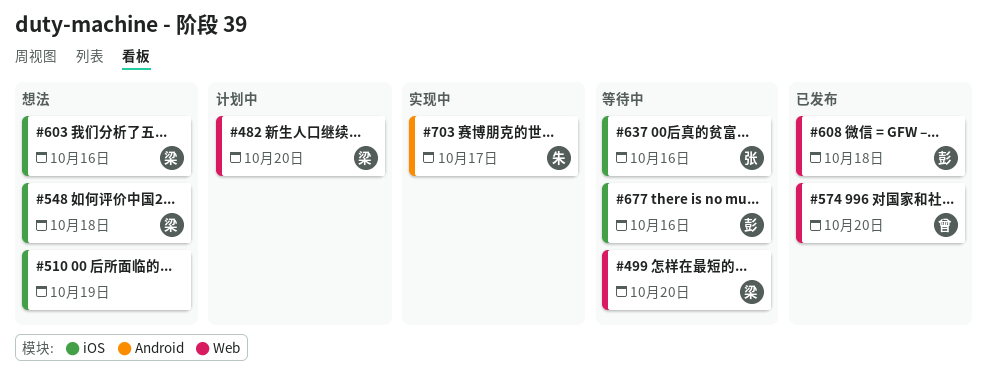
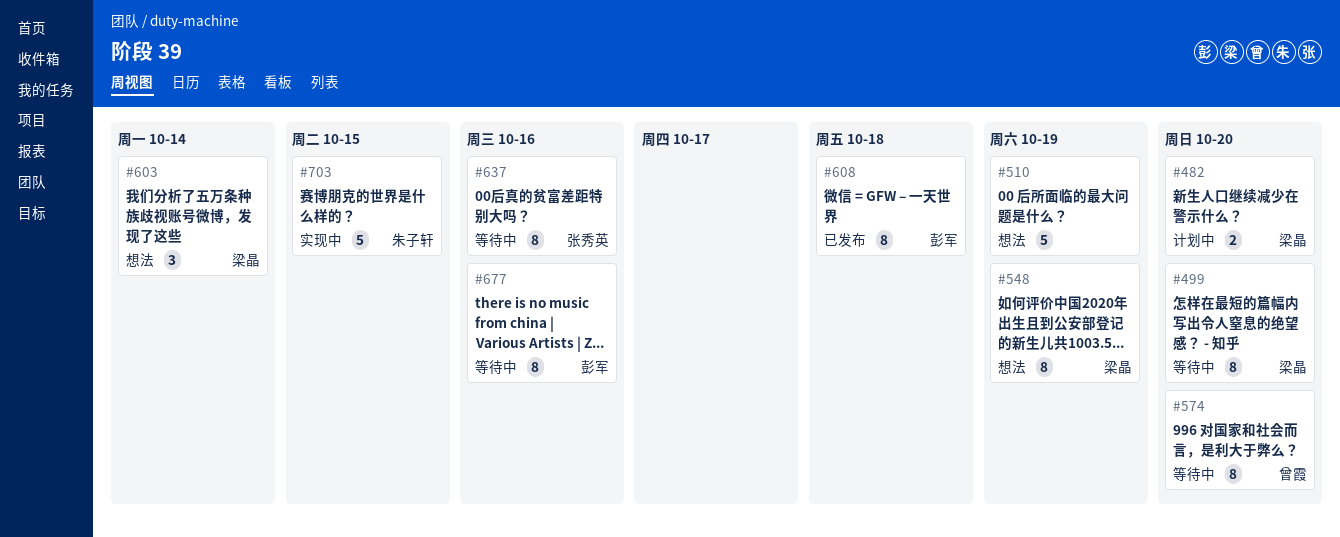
#548, due: Oct 18 -> Oct 19
#574, status: 已发布 -> 等待中
#603, due: Oct 16 -> Oct 14
#703, due: Oct 17 -> Oct 15

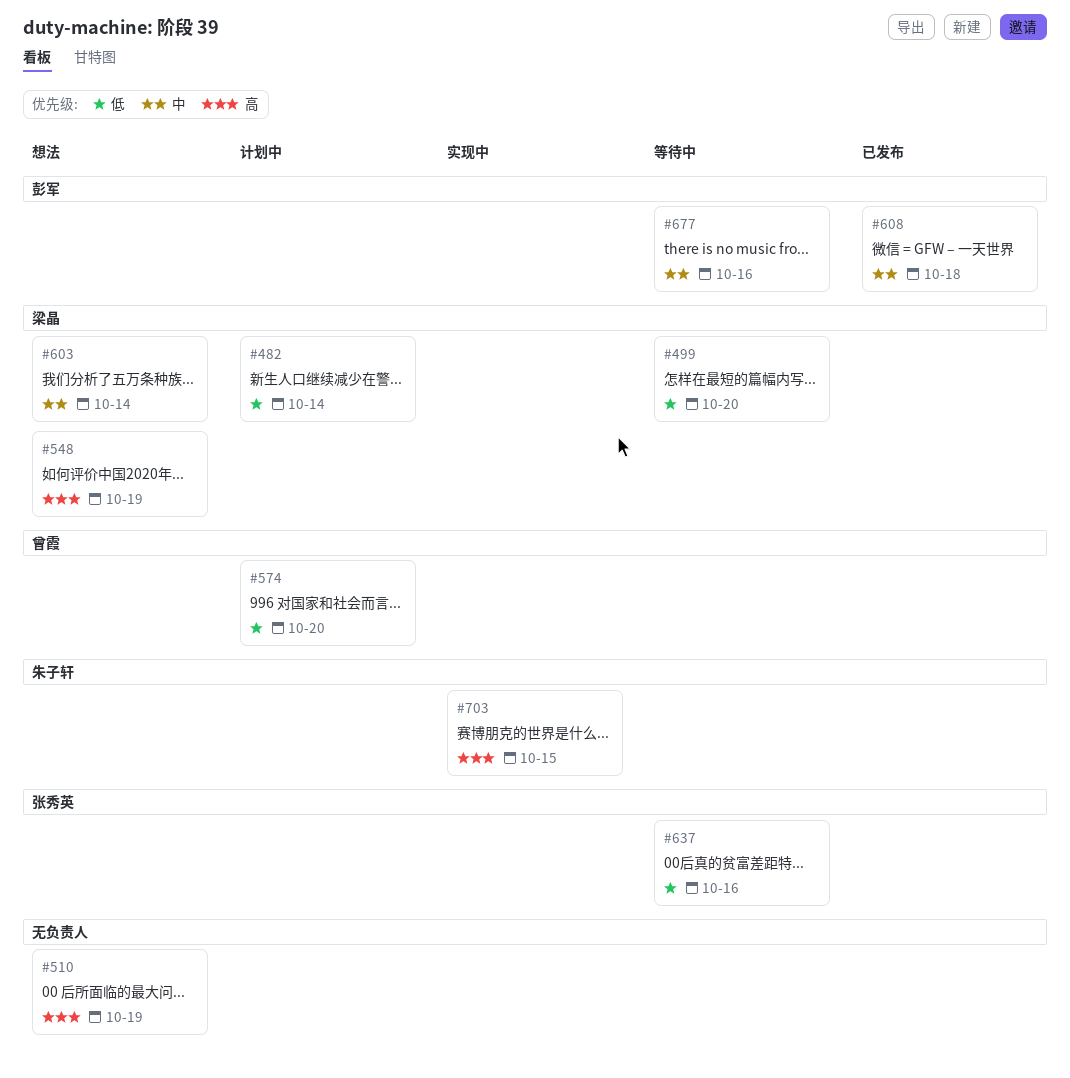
#482, due: Oct 20 -> Oct 14
#574, status: 等待中 -> 计划中

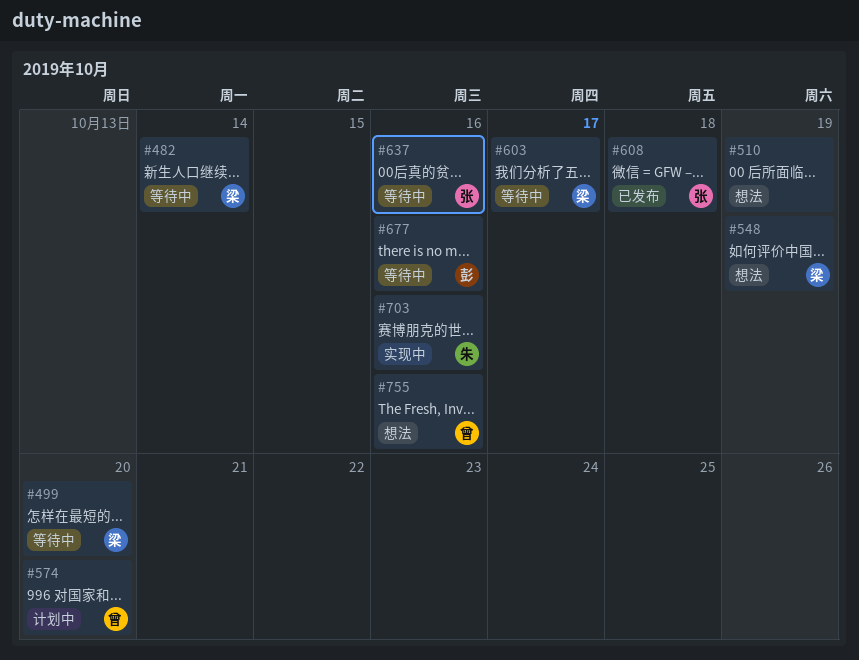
#482, status: 计划中 -> 等待中
#603, status: 想法 -> 等待中
#603, due: Oct 14 -> Oct 17
#608, owner: 彭军 -> 张秀英
#703, due: Oct 15 -> Oct 16
#755: none -> present

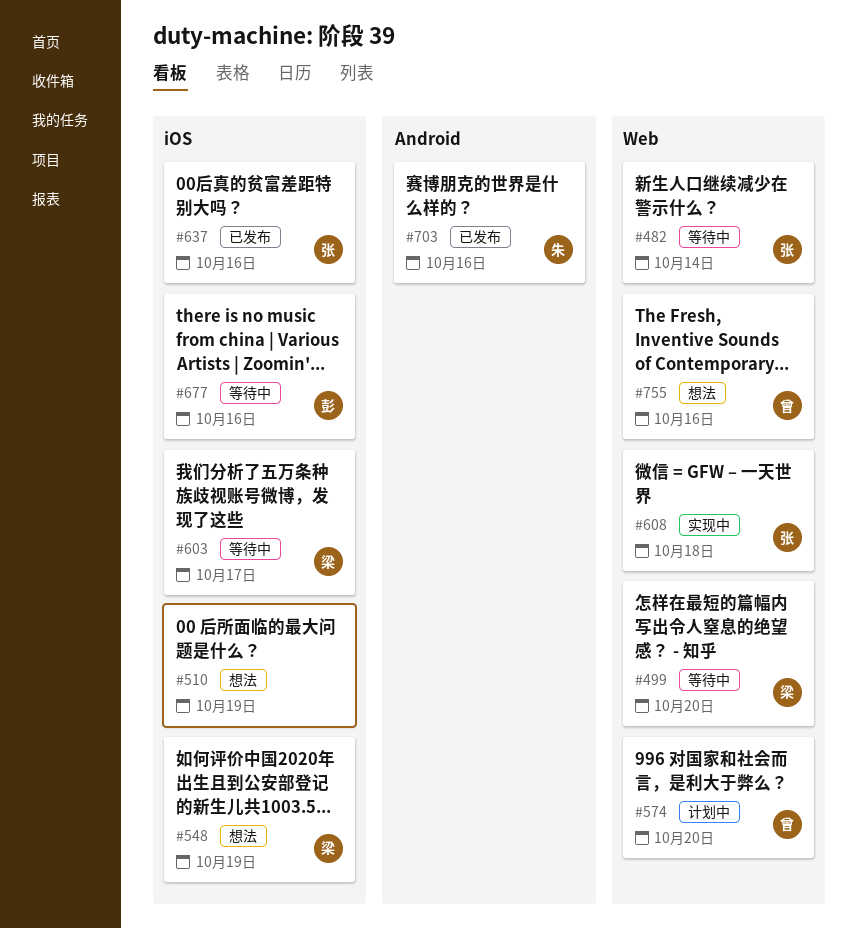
#482, owner: 梁 -> 张
#608, status: 已发布 -> 实现中
#637, status: 等待中 -> 已发布
#703, status: 实现中 -> 已发布

